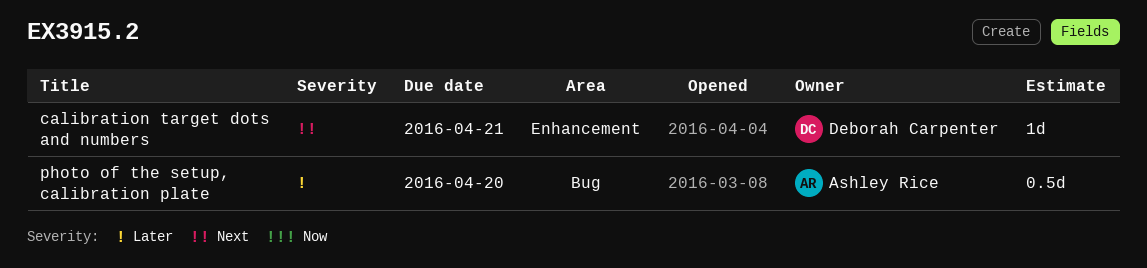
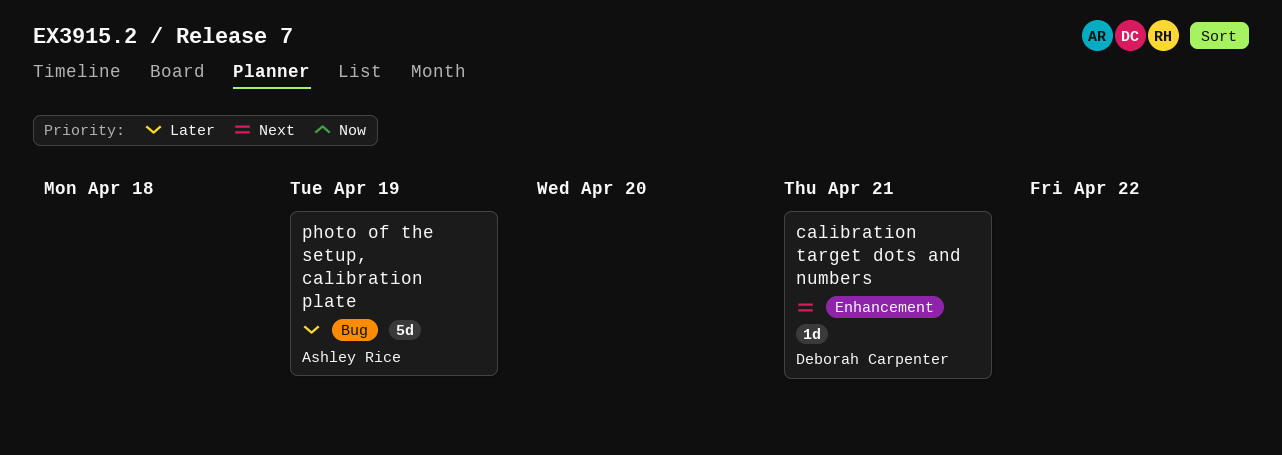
photo of the setup, calibration plate, estimate: 0.5d -> 5d
photo of the setup, calibration plate, due: Apr 20 -> Apr 19

